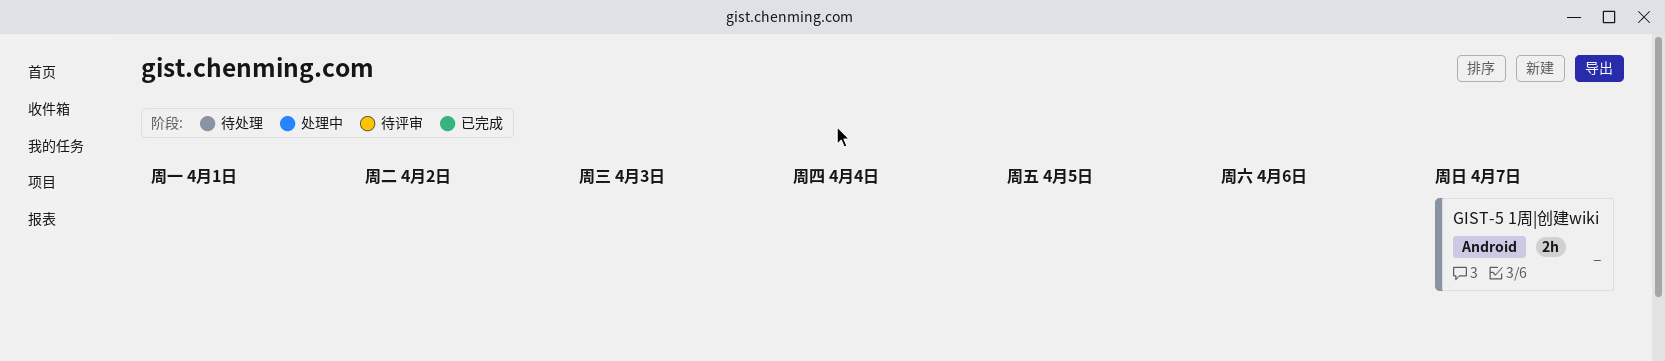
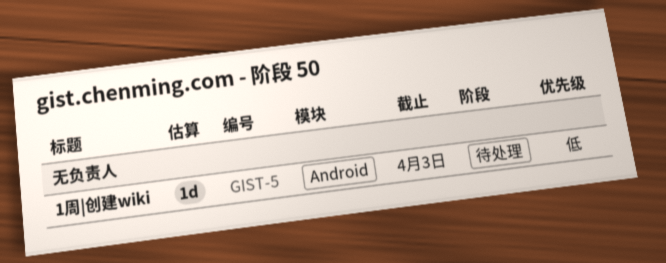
GIST-5, estimate: 2h -> 1d
GIST-5, due: Apr 7 -> Apr 3

